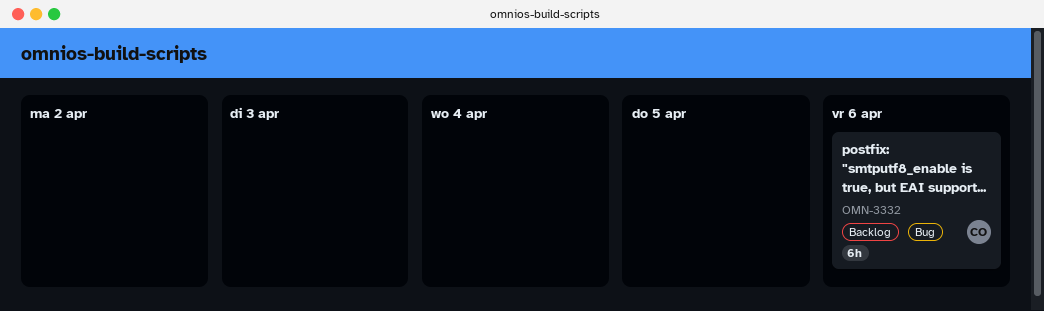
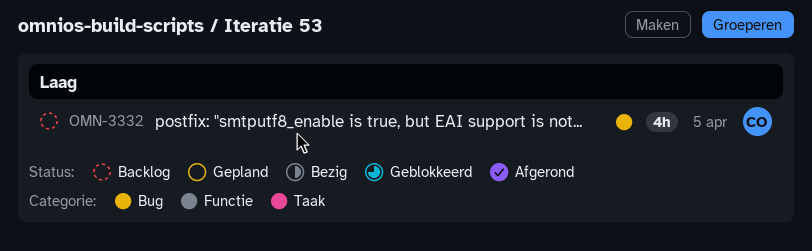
OMN-3332, estimate: 6h -> 4h
OMN-3332, due: Apr 6 -> Apr 5

